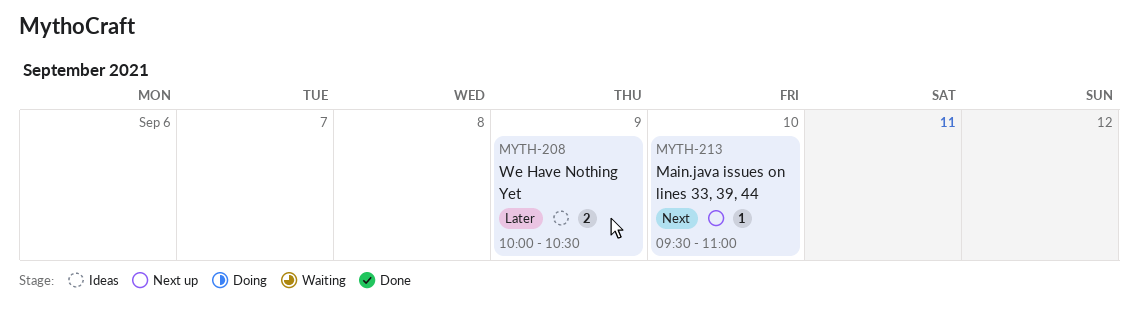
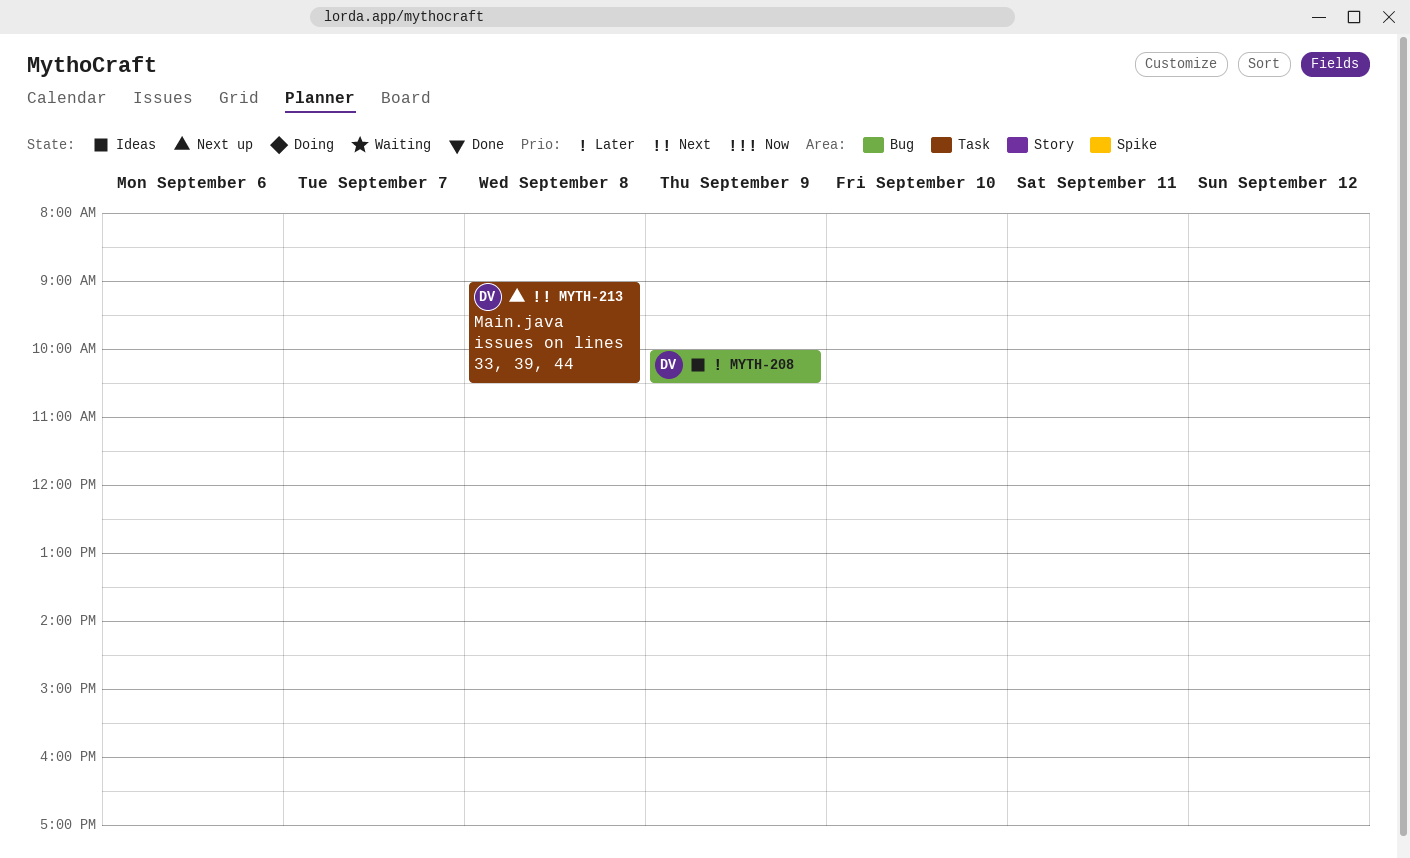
MYTH-213, day: Sep 10 -> Sep 8
MYTH-213, begins: 09:30 -> 09:00
MYTH-213, ends: 11:00 -> 10:30

